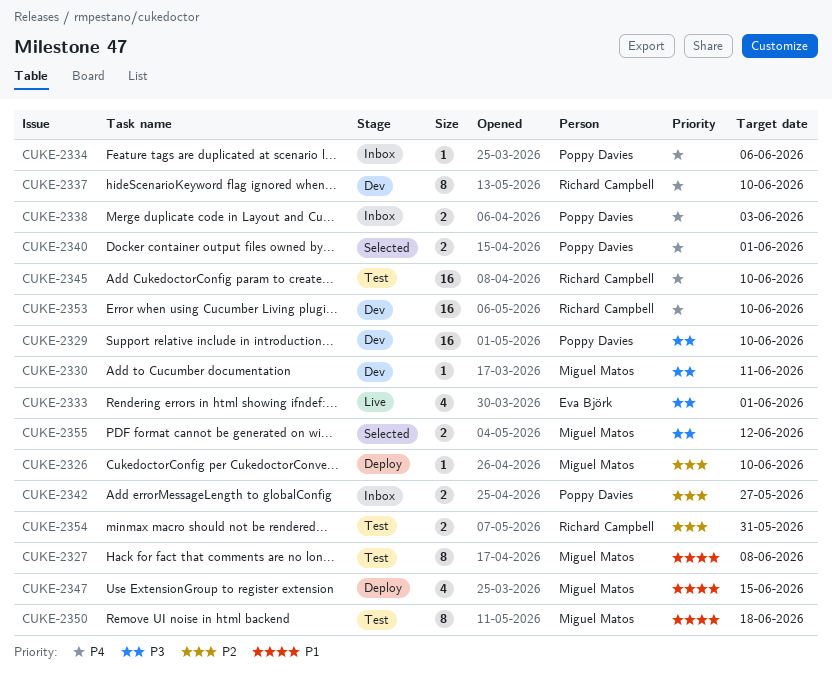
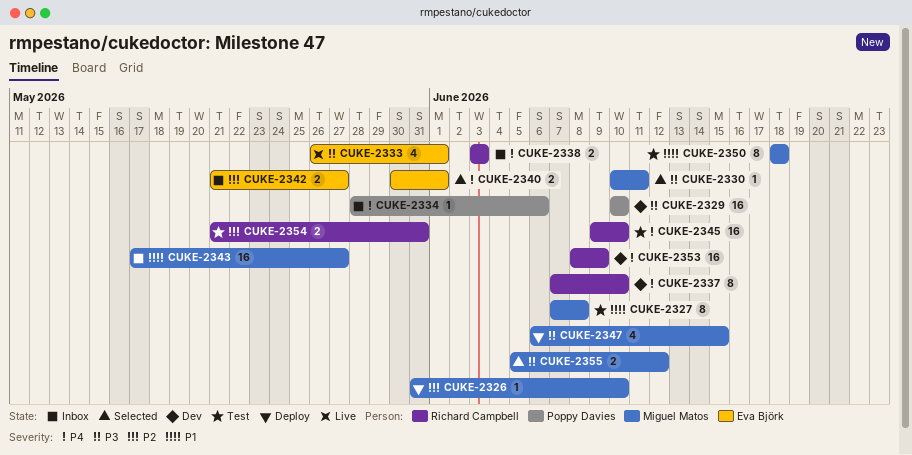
CUKE-2330, status: Dev -> Selected
CUKE-2338, owner: Poppy Davies -> Richard Campbell
CUKE-2340, owner: Poppy Davies -> Eva Björk
CUKE-2342, owner: Poppy Davies -> Eva Björk
CUKE-2343: none -> present
CUKE-2347, priority: P1 -> P3
CUKE-2353, due: Jun 10 -> Jun 9

